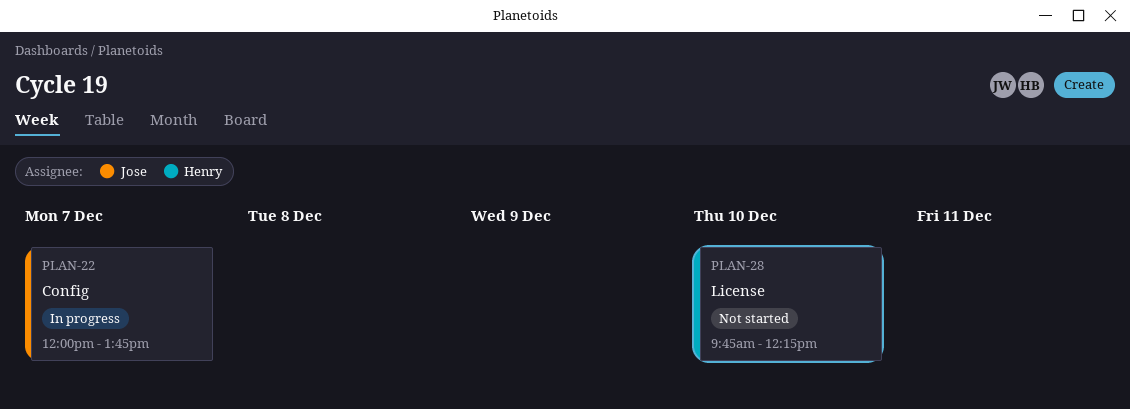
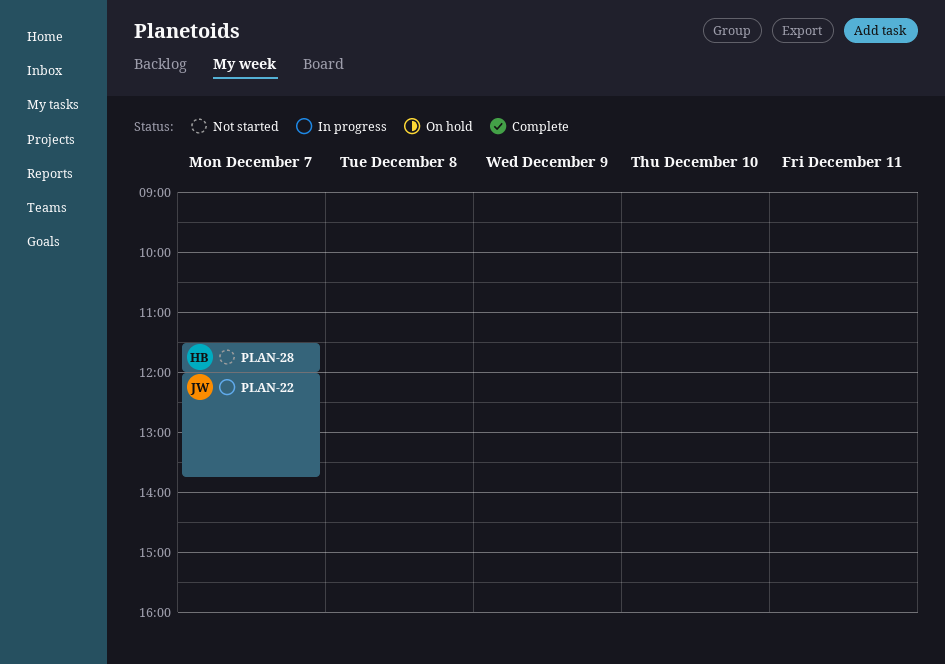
PLAN-28, day: Dec 10 -> Dec 7
PLAN-28, begins: 09:45 -> 11:30
PLAN-28, ends: 12:15 -> 12:00

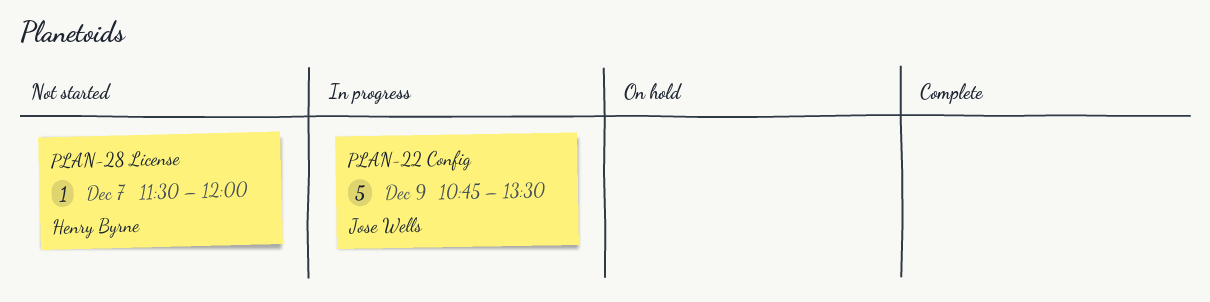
PLAN-22, day: Dec 7 -> Dec 9
PLAN-22, begins: 12:00 -> 10:45
PLAN-22, ends: 13:45 -> 13:30

